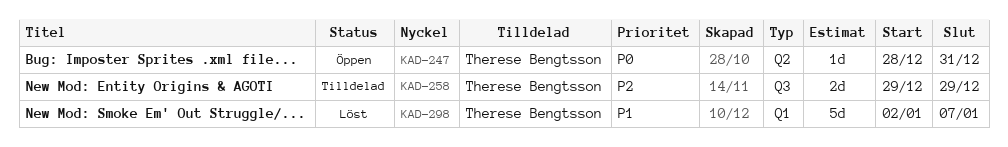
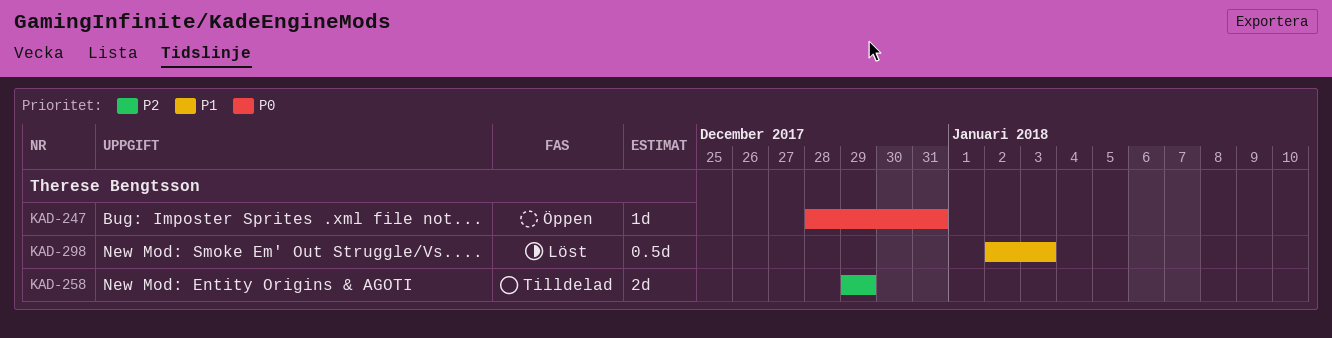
KAD-298, estimate: 5d -> 0.5d
KAD-298, due: Jan 7 -> Jan 3

